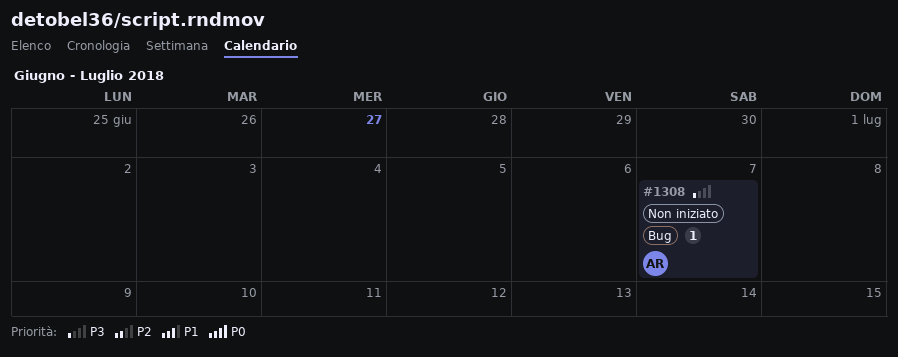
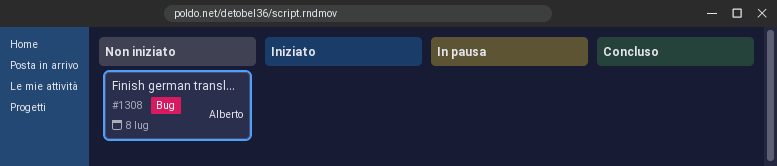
#1308, due: Jul 7 -> Jul 8

